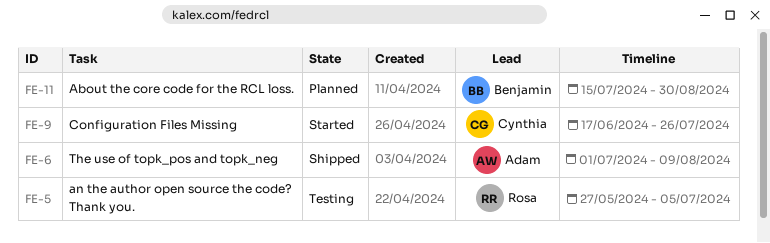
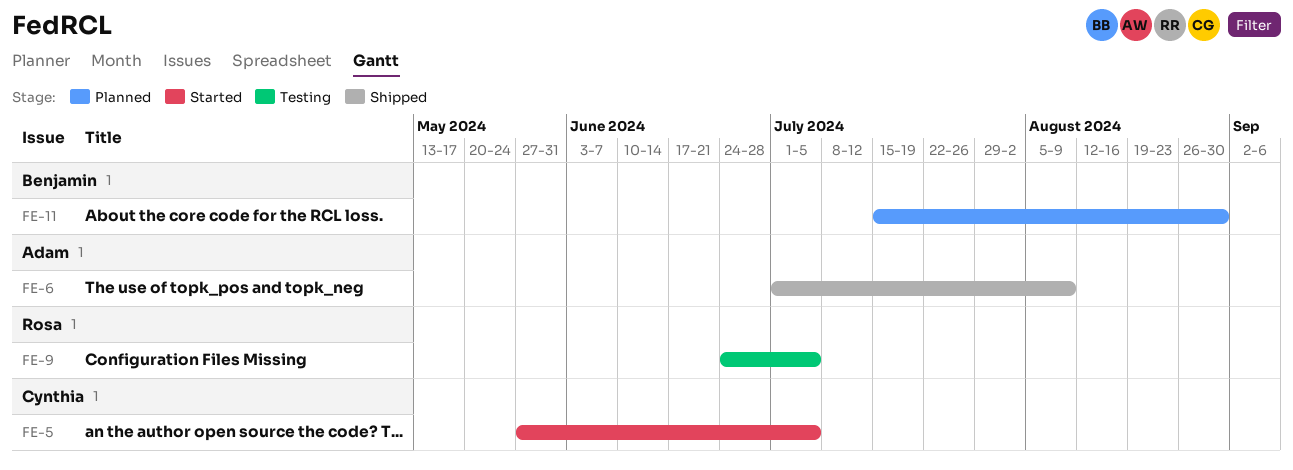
FE-5, status: Testing -> Started
FE-5, owner: Rosa -> Cynthia
FE-9, status: Started -> Testing
FE-9, owner: Cynthia -> Rosa
FE-9, start: Jun 17 -> Jun 24
FE-9, due: Jul 26 -> Jul 5

